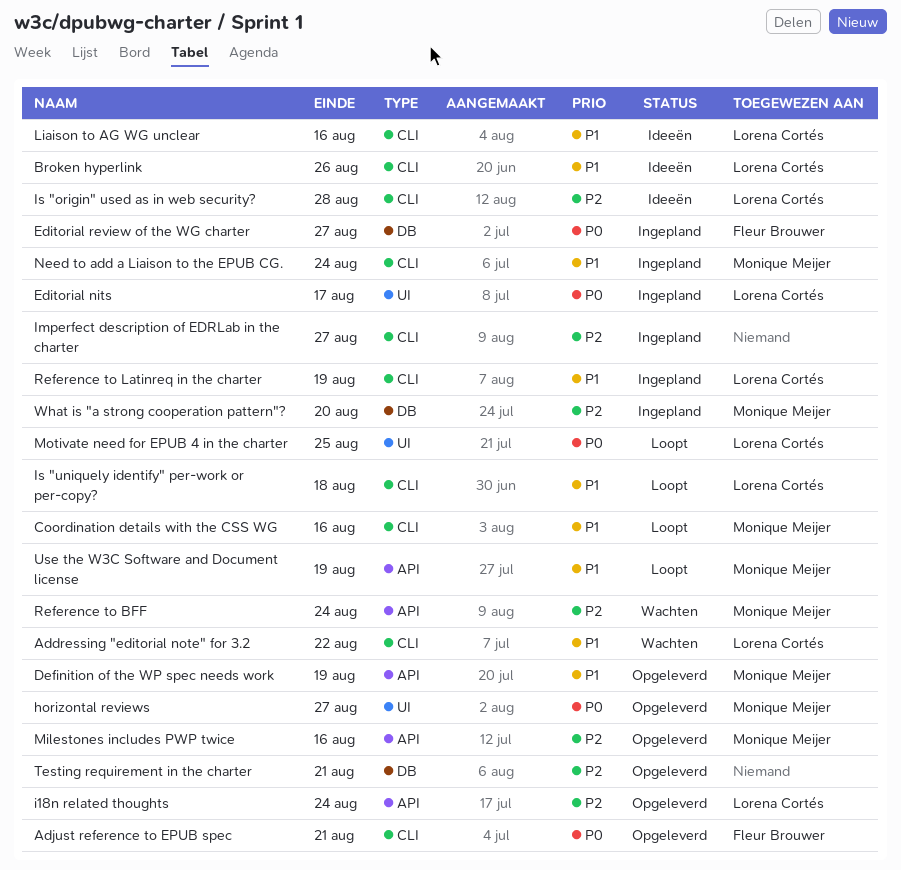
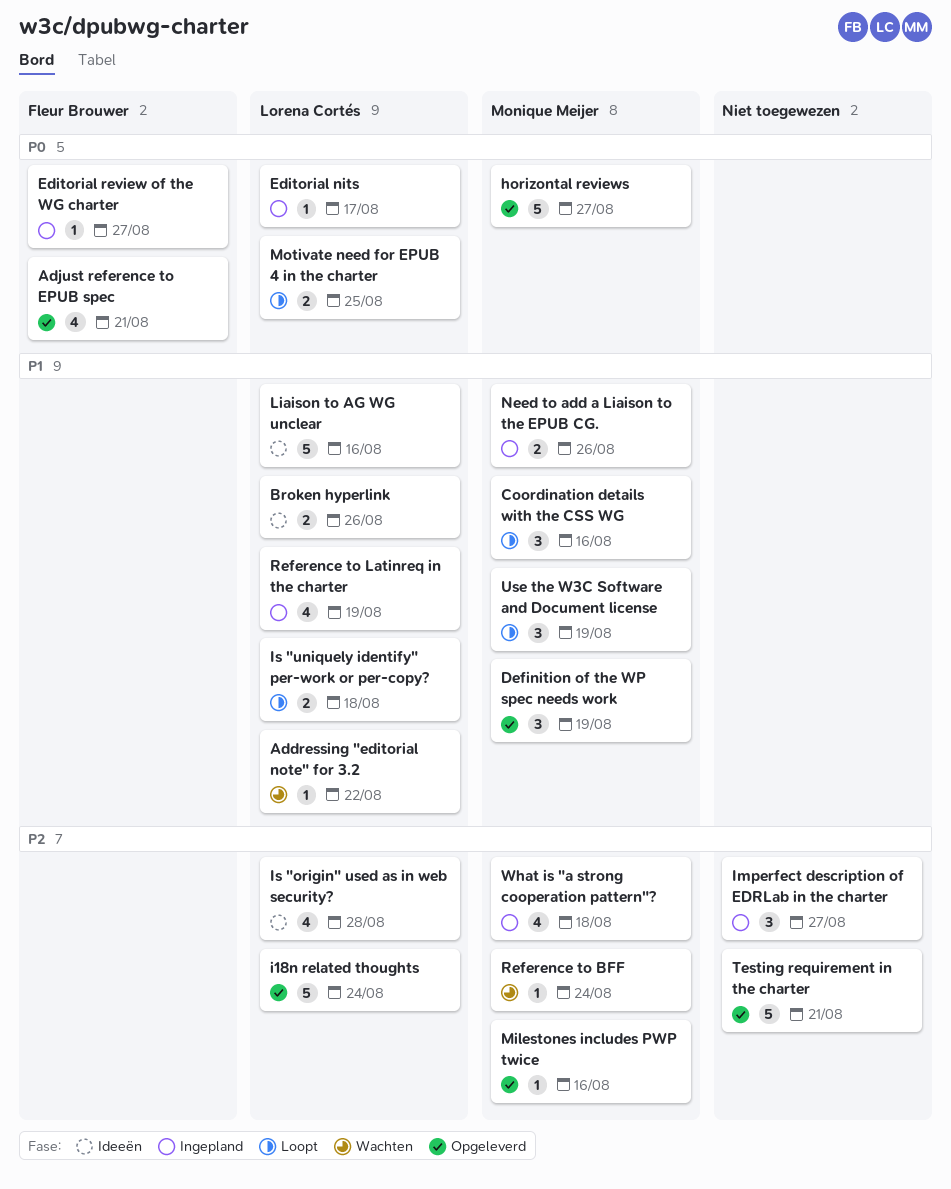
Need to add a Liaison to the EPUB CG., due: Aug 24 -> Aug 26
What is "a strong cooperation pattern"?, due: Aug 20 -> Aug 18

